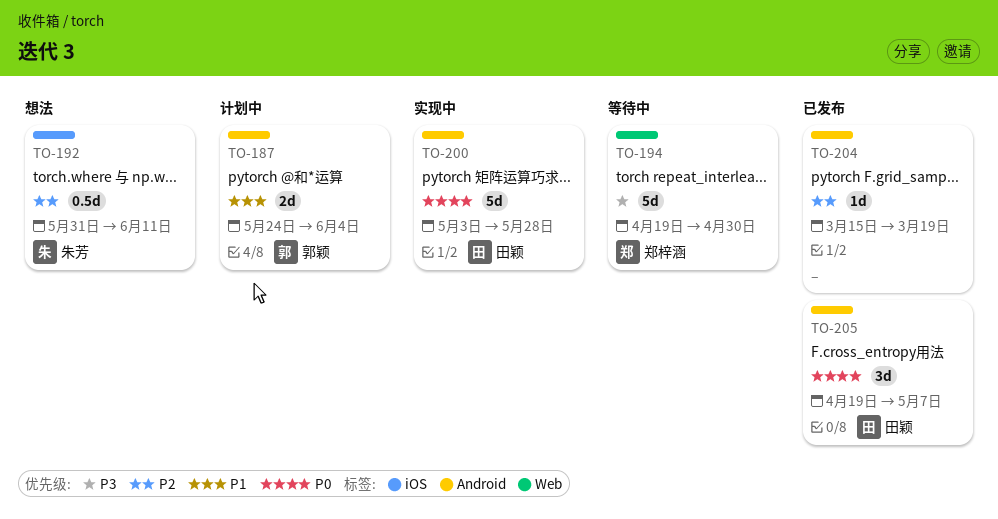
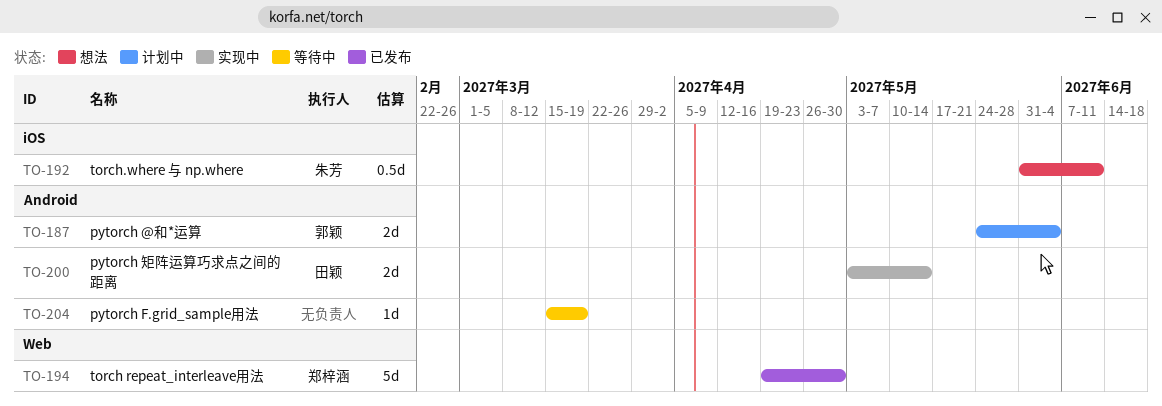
TO-194, status: 等待中 -> 已发布
TO-200, estimate: 5d -> 2d
TO-200, due: May 28 -> May 14
TO-204, status: 已发布 -> 等待中
TO-205: present -> none

